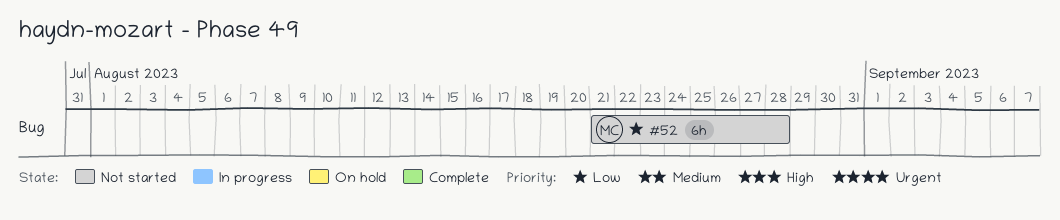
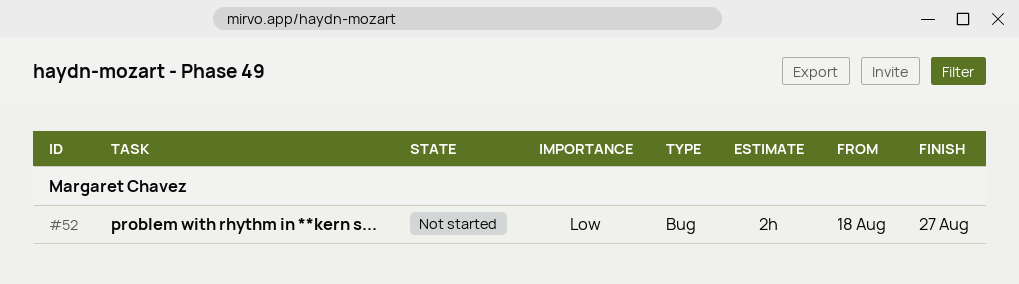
#52, estimate: 6h -> 2h
#52, start: Aug 21 -> Aug 18
#52, due: Aug 28 -> Aug 27

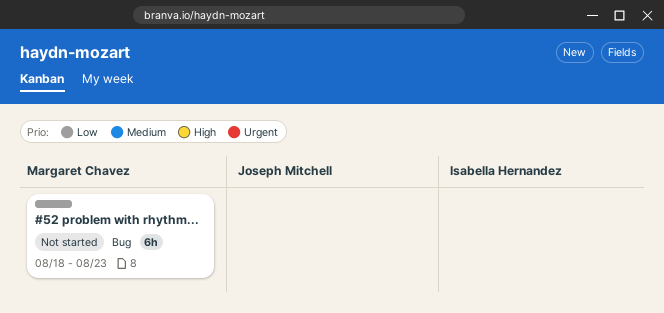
#52, estimate: 2h -> 6h
#52, due: Aug 27 -> Aug 23

